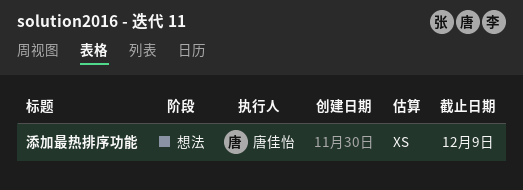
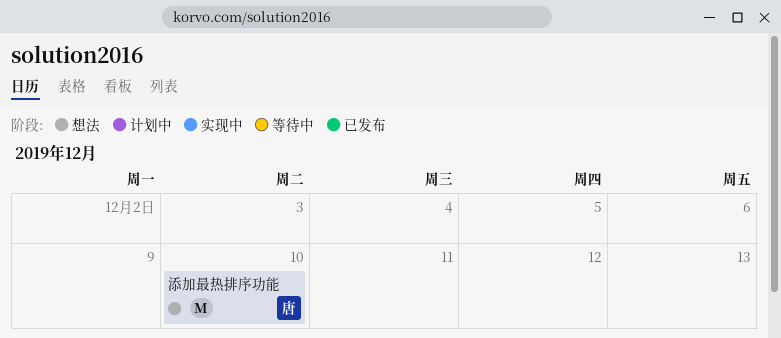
添加最热排序功能, estimate: XS -> M
添加最热排序功能, due: Dec 9 -> Dec 10

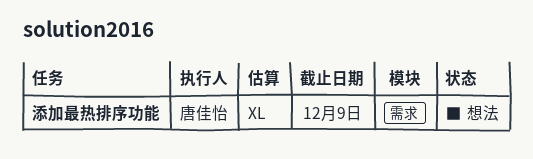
添加最热排序功能, estimate: M -> XL
添加最热排序功能, due: Dec 10 -> Dec 9

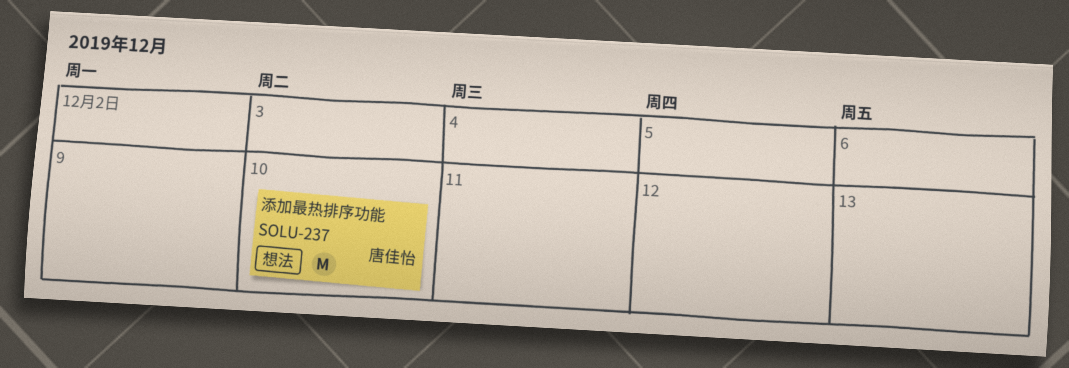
添加最热排序功能, estimate: XL -> M
添加最热排序功能, due: Dec 9 -> Dec 10

